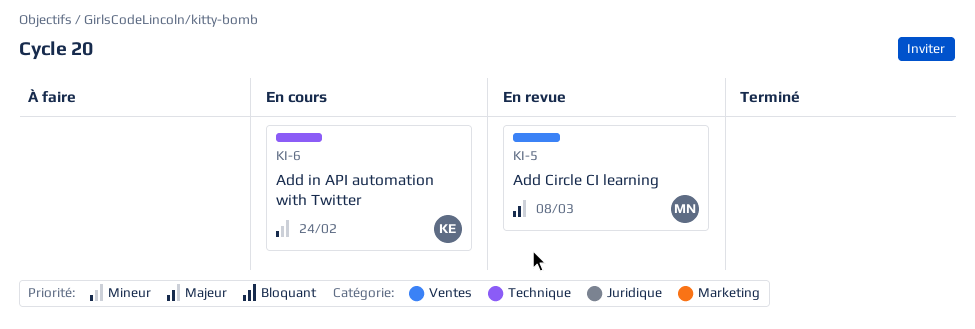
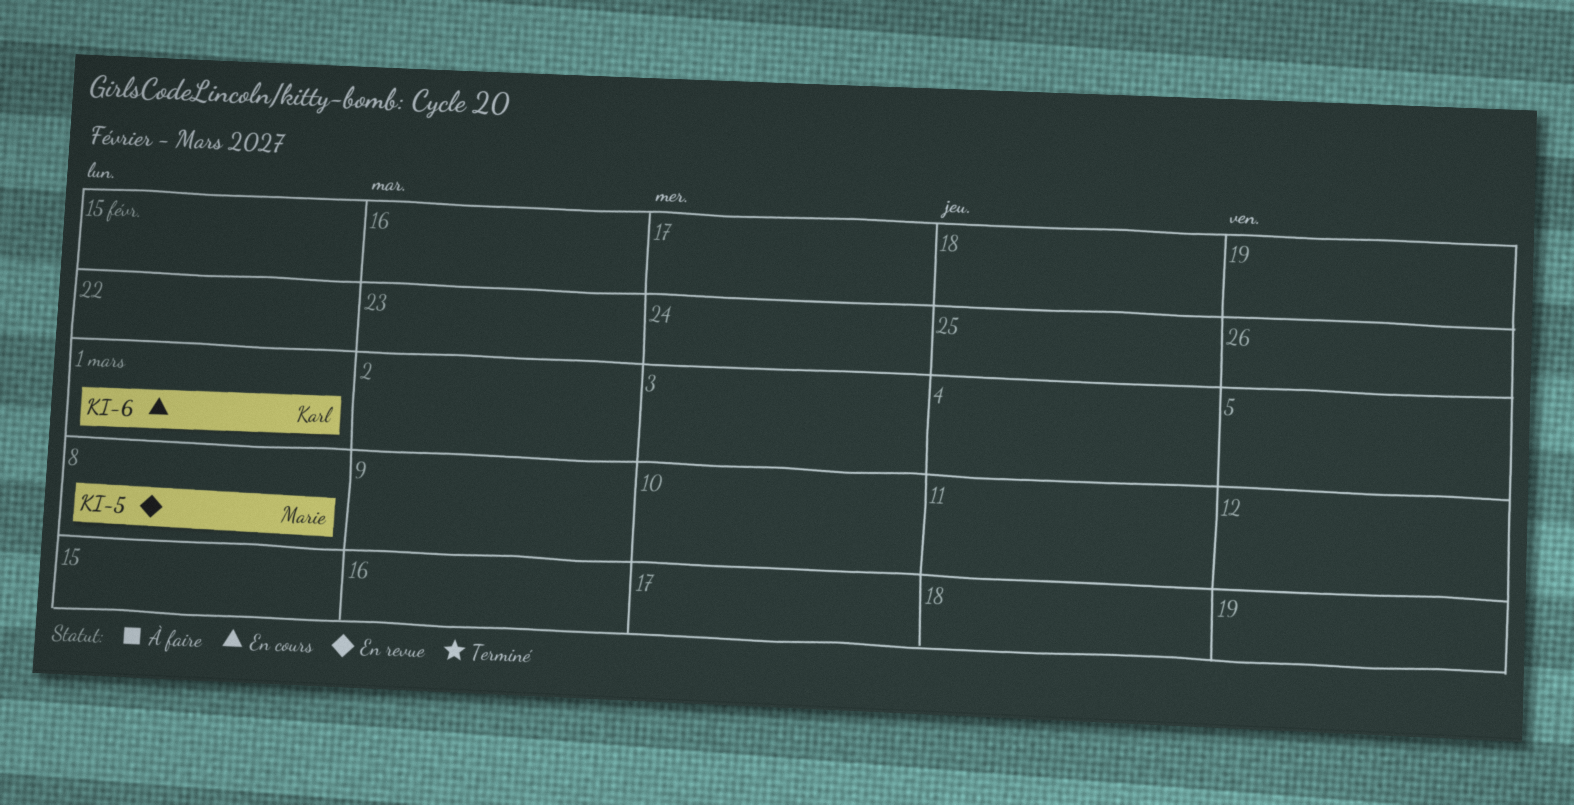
KI-6, due: Feb 24 -> Mar 1

